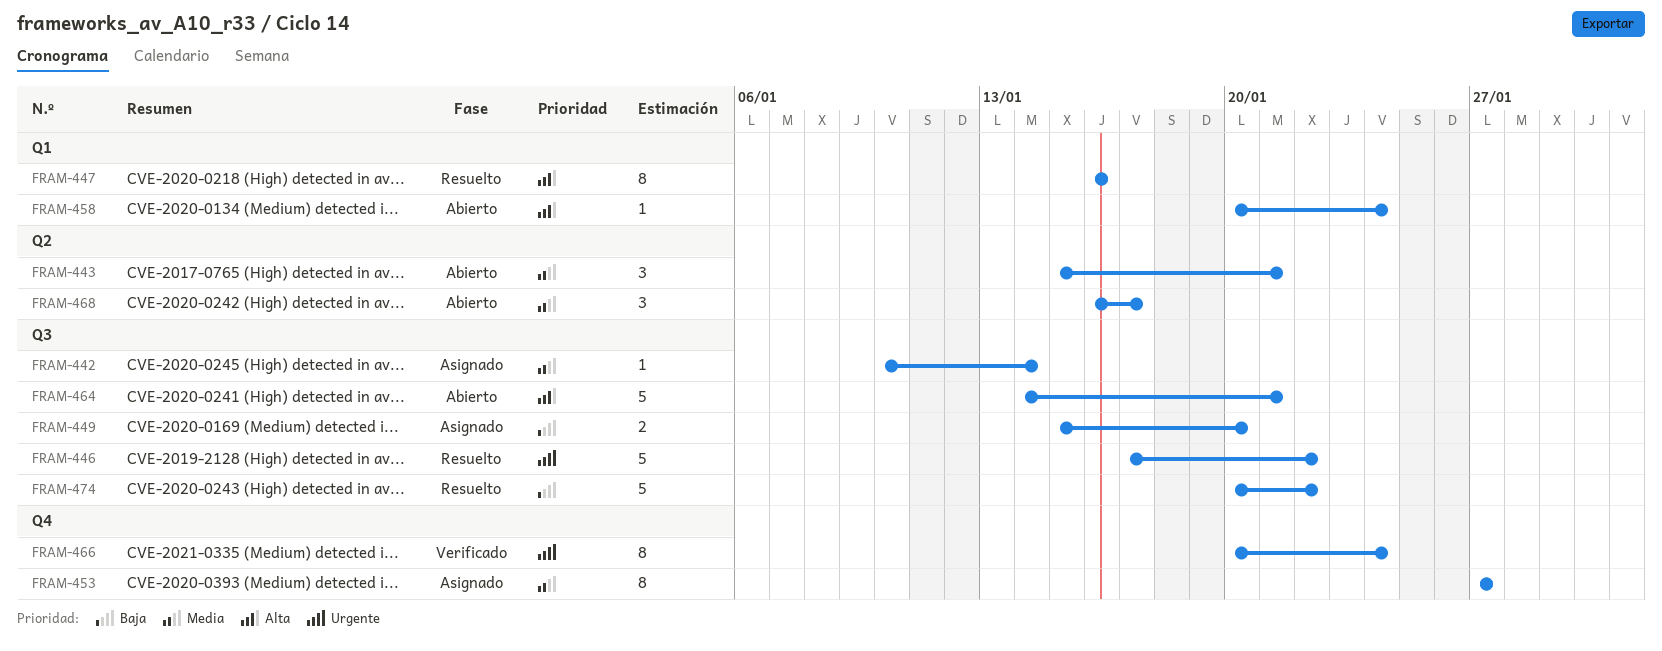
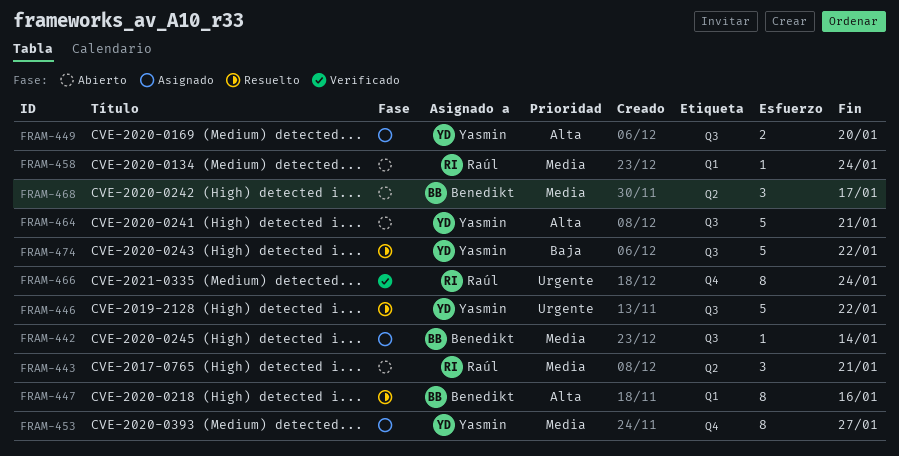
FRAM-449, priority: Baja -> Alta
FRAM-458, priority: Alta -> Media

